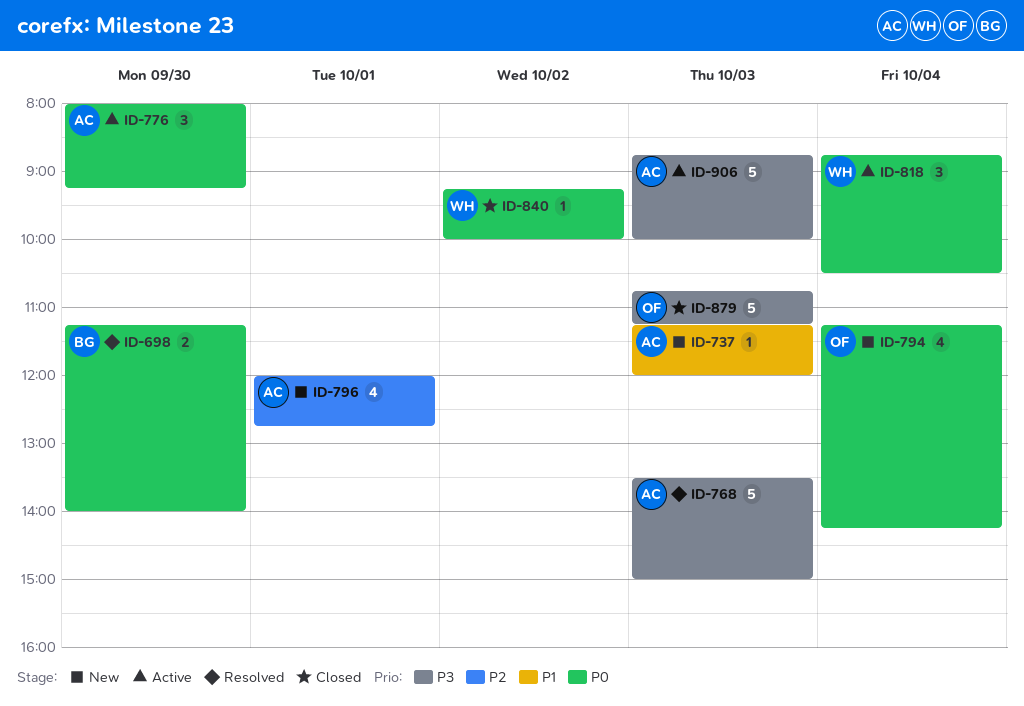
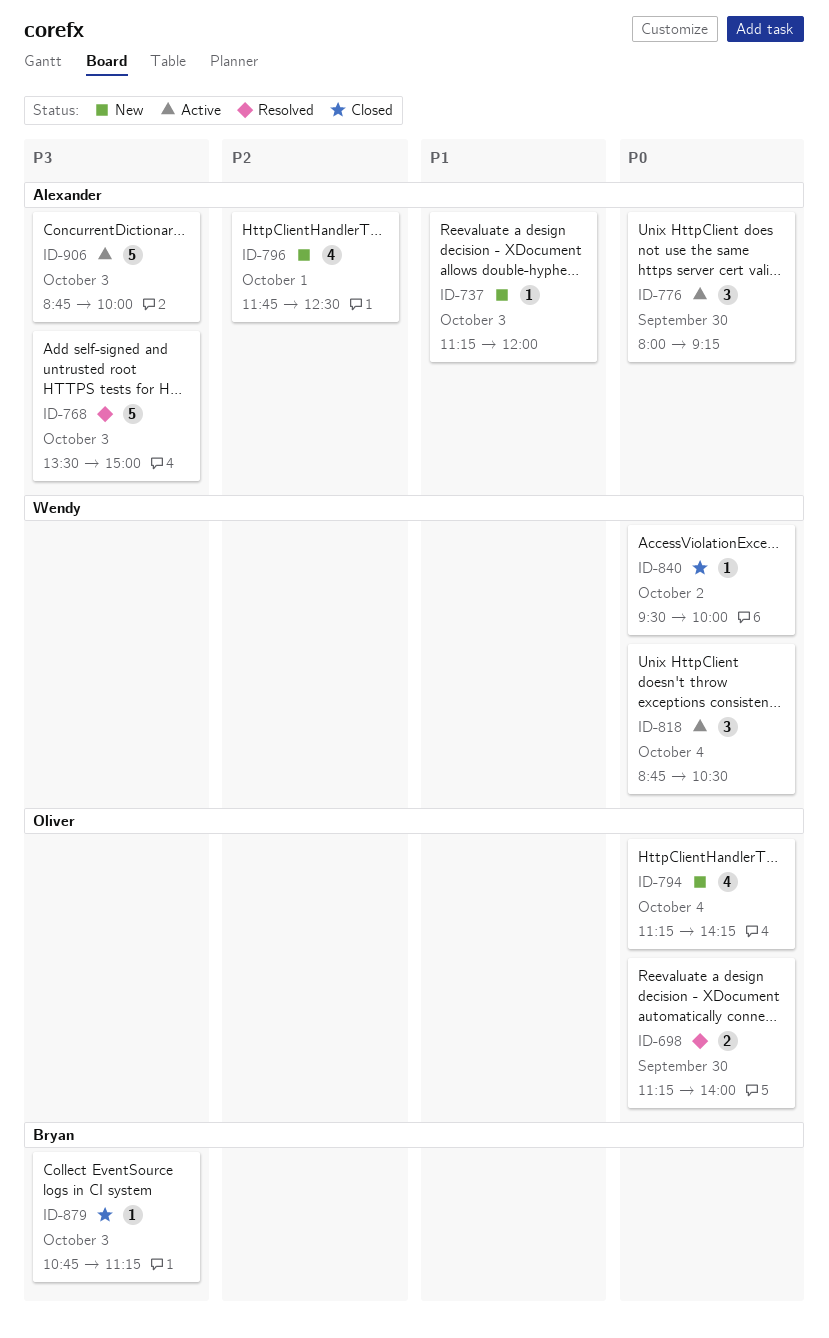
ID-698, owner: Bryan -> Oliver
ID-796, begins: 12:00 -> 11:45
ID-796, ends: 12:45 -> 12:30
ID-840, begins: 09:15 -> 09:30
ID-879, owner: Oliver -> Bryan
ID-879, estimate: 5 -> 1

